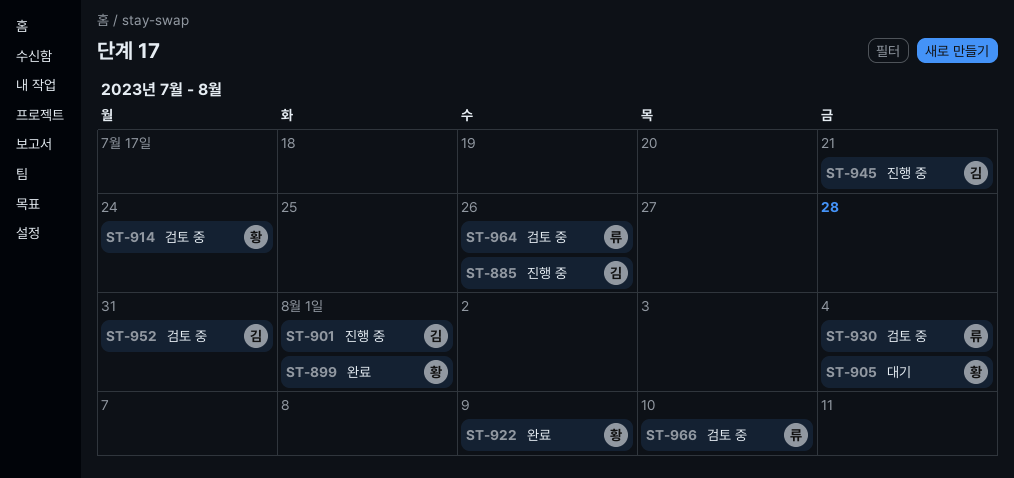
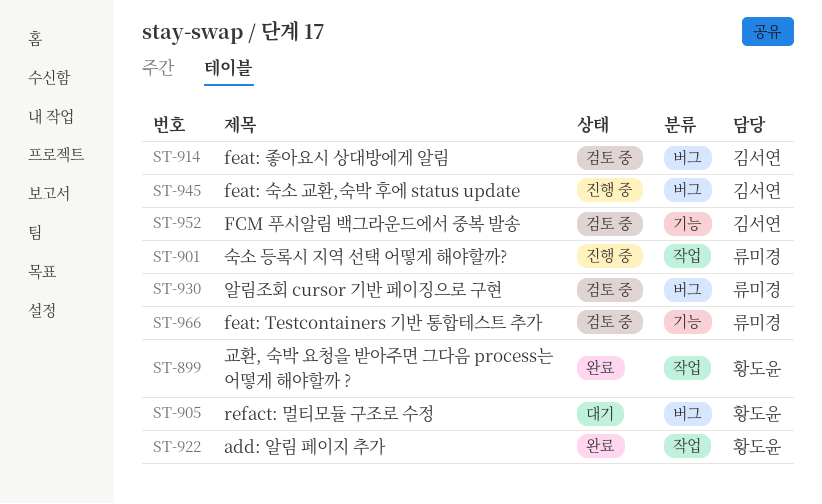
ST-885: present -> none
ST-901, owner: 김서연 -> 류미경
ST-914, owner: 황도윤 -> 김서연
ST-964: present -> none

